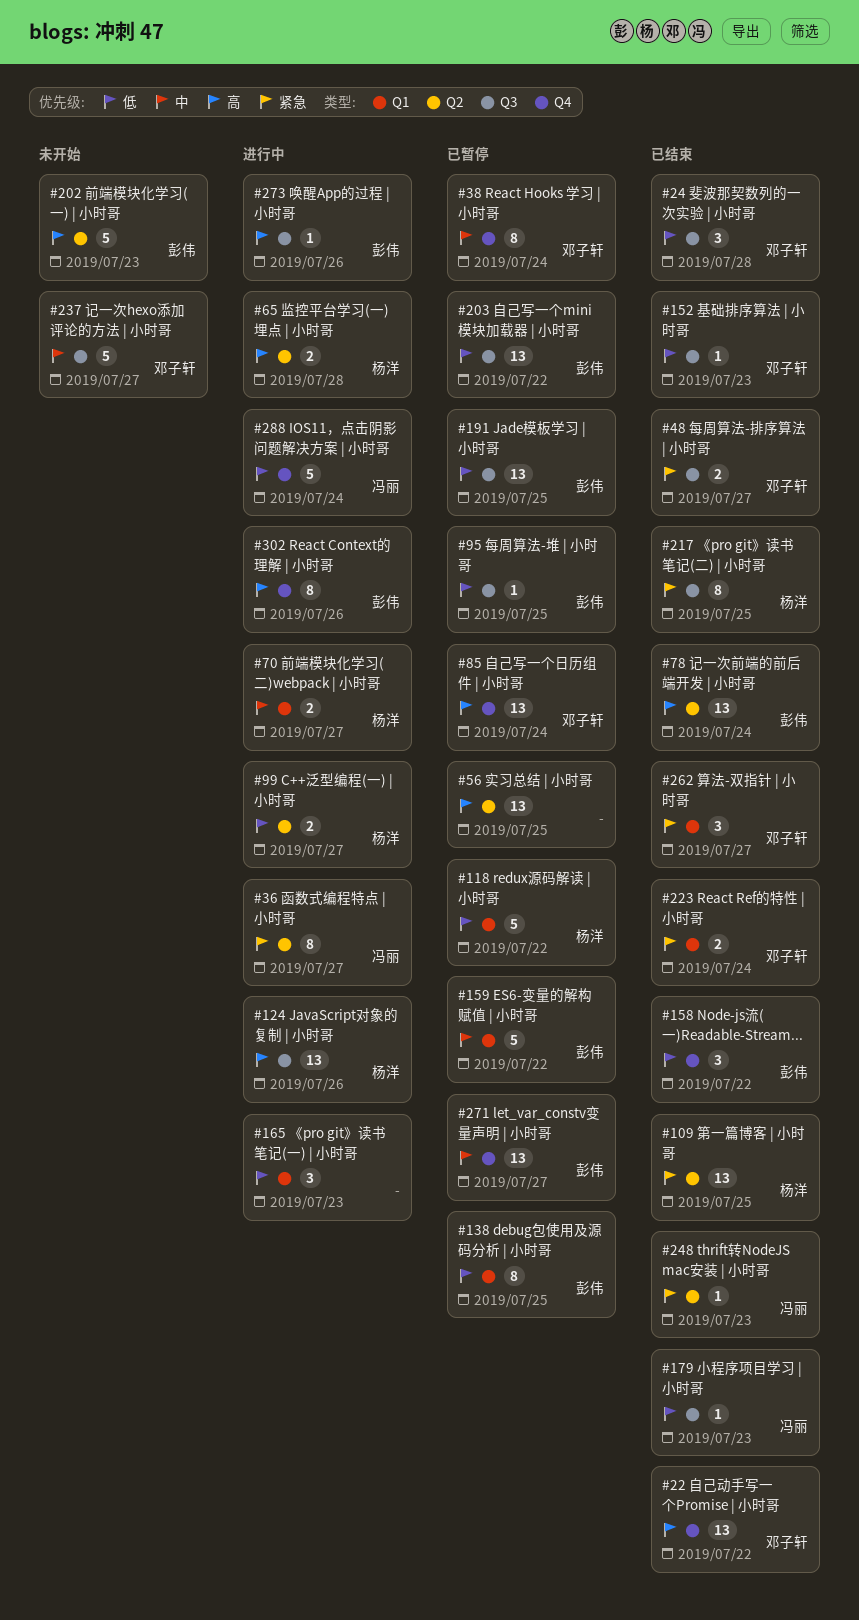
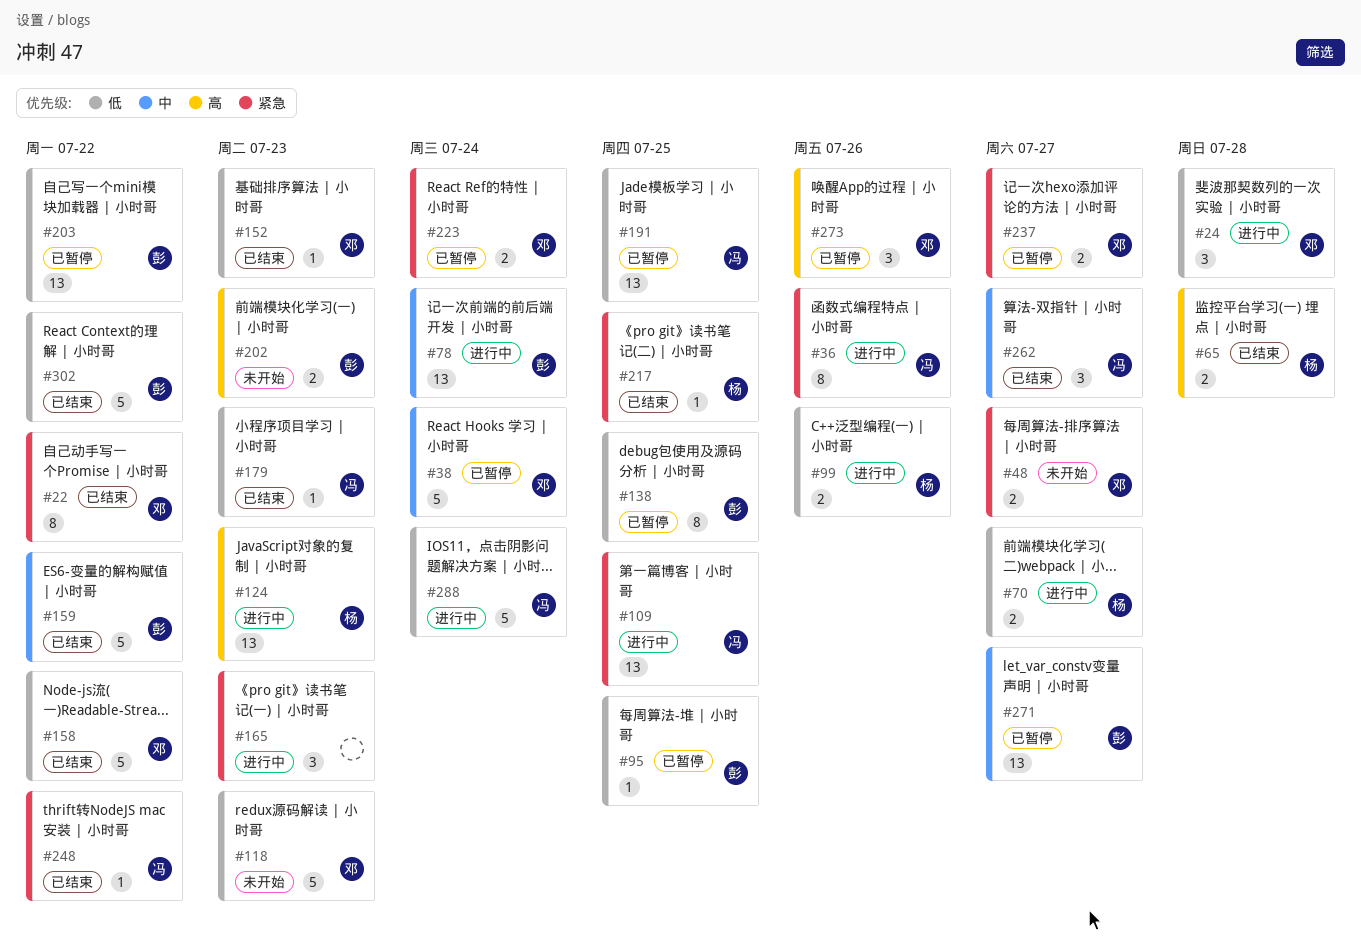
#22, priority: 高 -> 紧急
#22, estimate: 13 -> 8
#24, status: 已结束 -> 进行中
#36, due: Jul 27 -> Jul 26
#38, estimate: 8 -> 5
#48, status: 已结束 -> 未开始
#56: present -> none
#65, status: 进行中 -> 已结束
#70, priority: 中 -> 低
#78, status: 已结束 -> 进行中
#78, priority: 高 -> 中
#85: present -> none
#99, due: Jul 27 -> Jul 26
#109, status: 已结束 -> 进行中
#109, owner: 杨洋 -> 冯丽
#118, status: 已暂停 -> 未开始
#118, owner: 杨洋 -> 邓子轩
#118, due: Jul 22 -> Jul 23
#124, due: Jul 26 -> Jul 23
#158, owner: 彭伟 -> 邓子轩
#158, estimate: 3 -> 5
#159, status: 已暂停 -> 已结束
#165, priority: 低 -> 紧急
#191, owner: 彭伟 -> 冯丽
#202, estimate: 5 -> 2
#217, estimate: 8 -> 1
#223, status: 已结束 -> 已暂停
#237, status: 未开始 -> 已暂停
#237, priority: 中 -> 紧急
#237, estimate: 5 -> 2
#248, due: Jul 23 -> Jul 22
#262, owner: 邓子轩 -> 冯丽
#262, priority: 紧急 -> 中
#273, status: 进行中 -> 已暂停
#273, owner: 彭伟 -> 邓子轩
#273, estimate: 1 -> 3
#302, status: 进行中 -> 已结束
#302, priority: 高 -> 低
#302, estimate: 8 -> 5
#302, due: Jul 26 -> Jul 22

